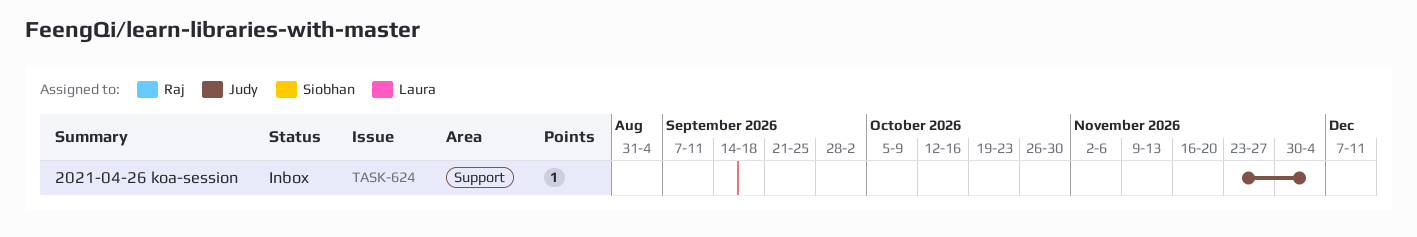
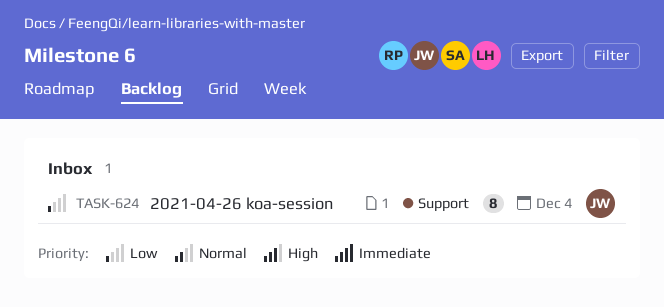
TASK-624, estimate: 1 -> 8

